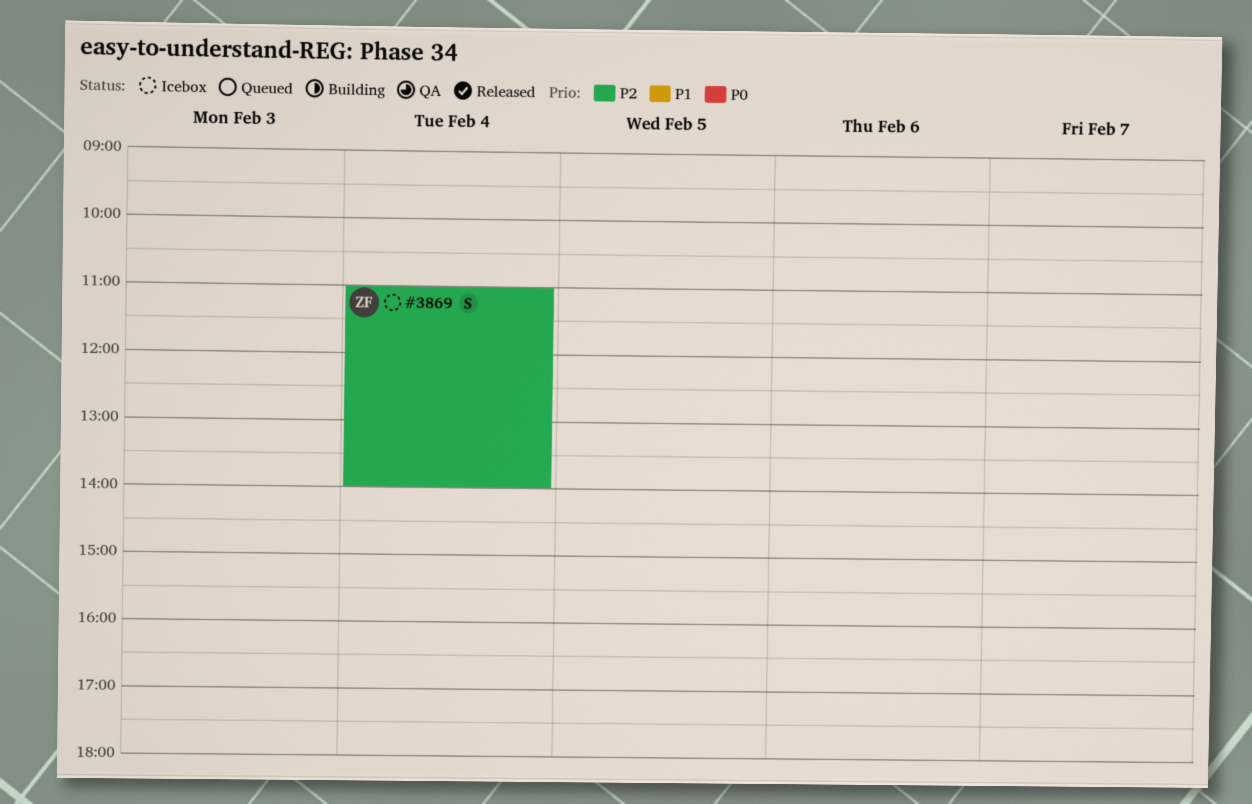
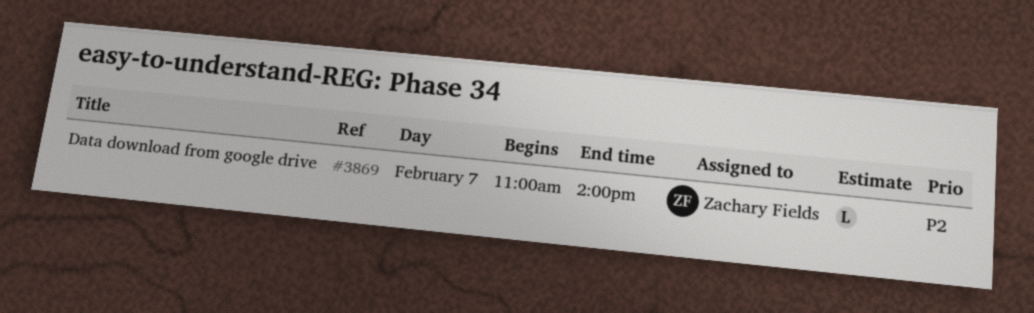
#3869, estimate: S -> L
#3869, day: Feb 4 -> Feb 7

